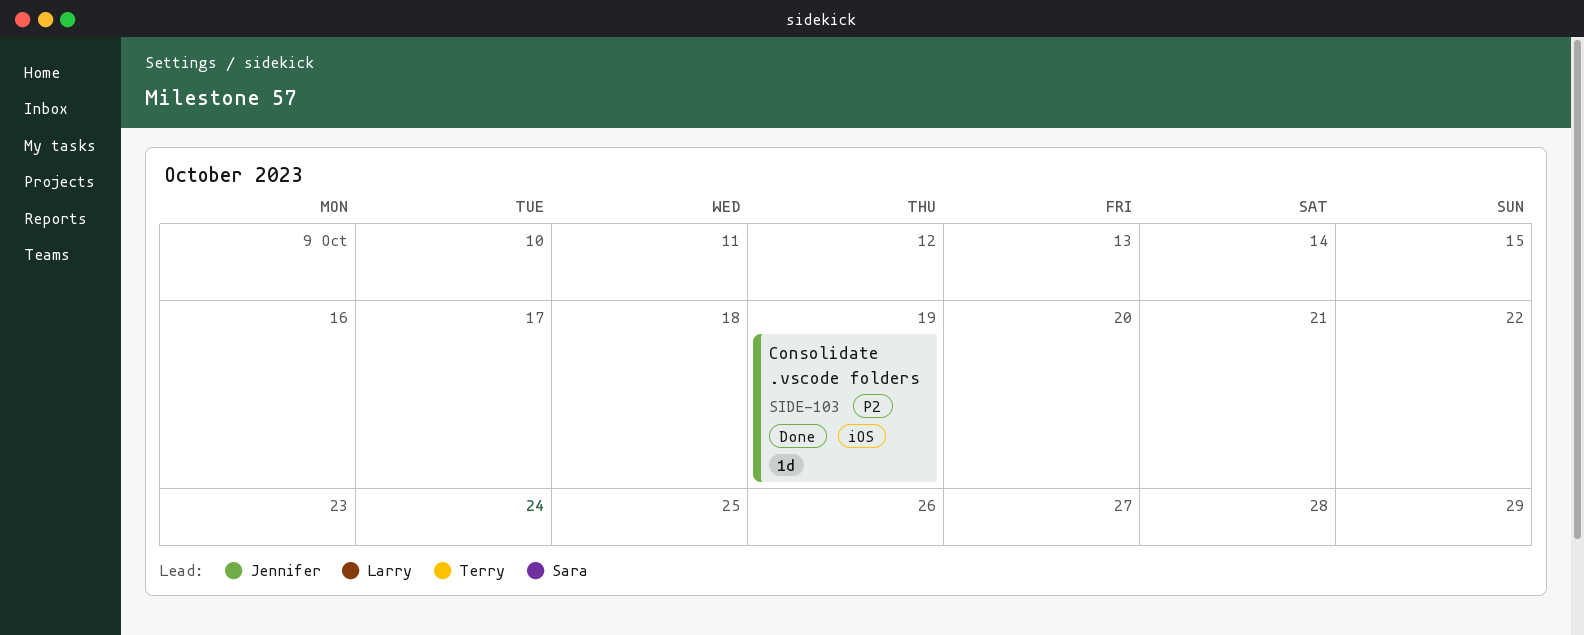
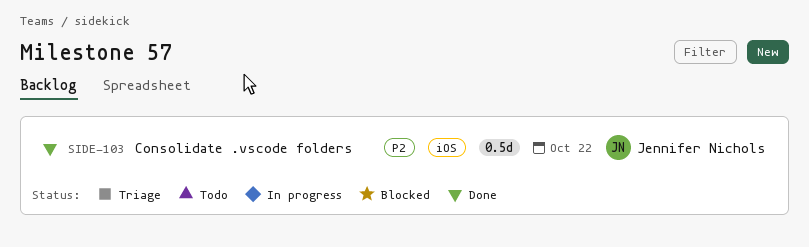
SIDE-103, estimate: 1d -> 0.5d
SIDE-103, due: Oct 19 -> Oct 22

